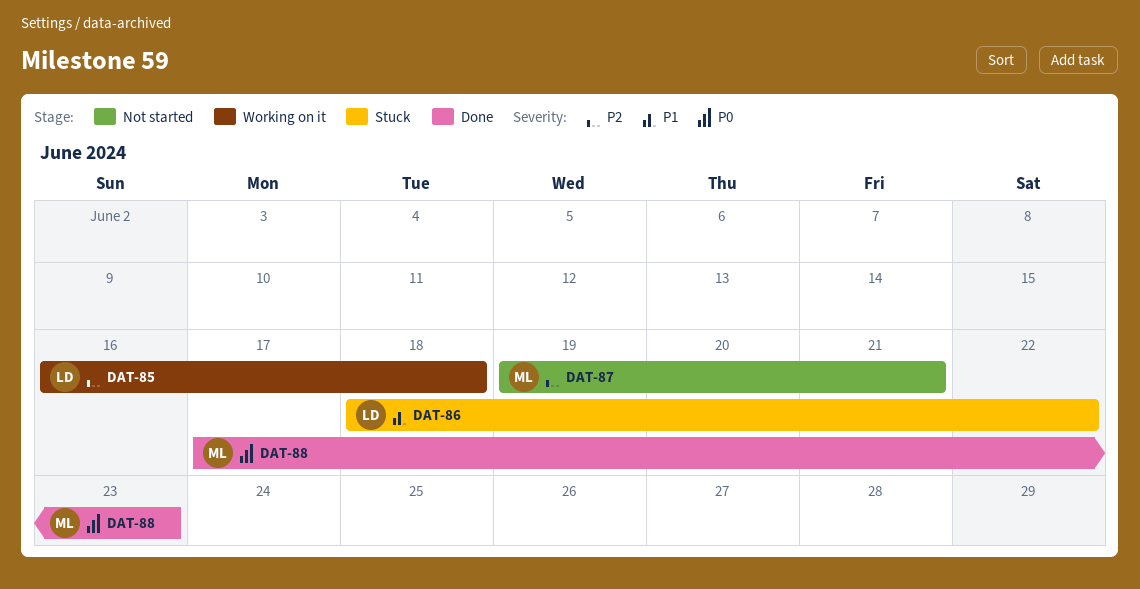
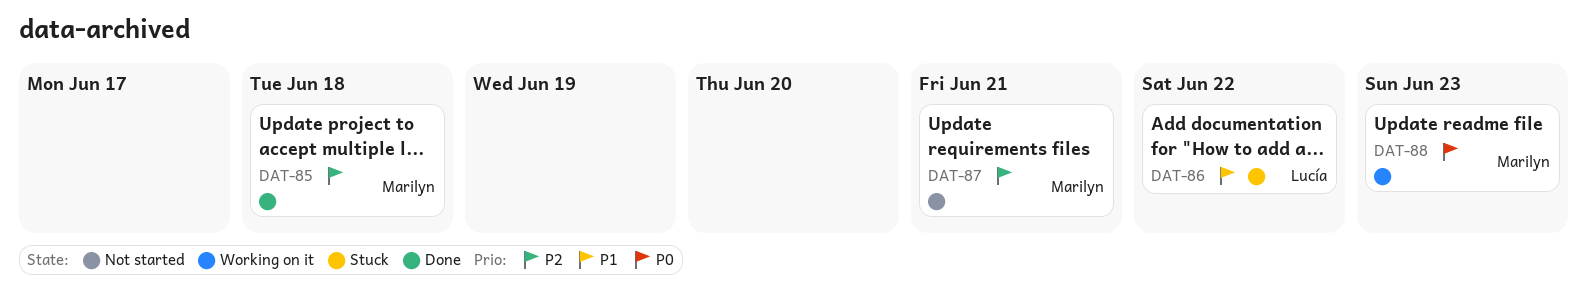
DAT-85, status: Working on it -> Done
DAT-85, owner: Lucía -> Marilyn
DAT-88, status: Done -> Working on it

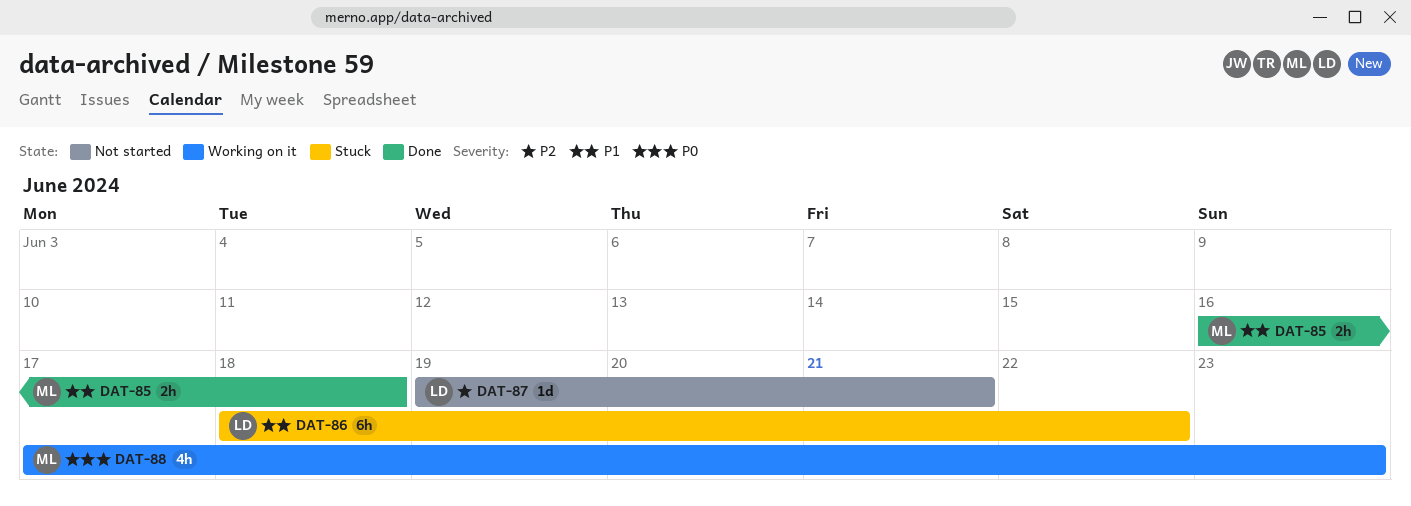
DAT-85, priority: P2 -> P1
DAT-87, owner: Marilyn -> Lucía

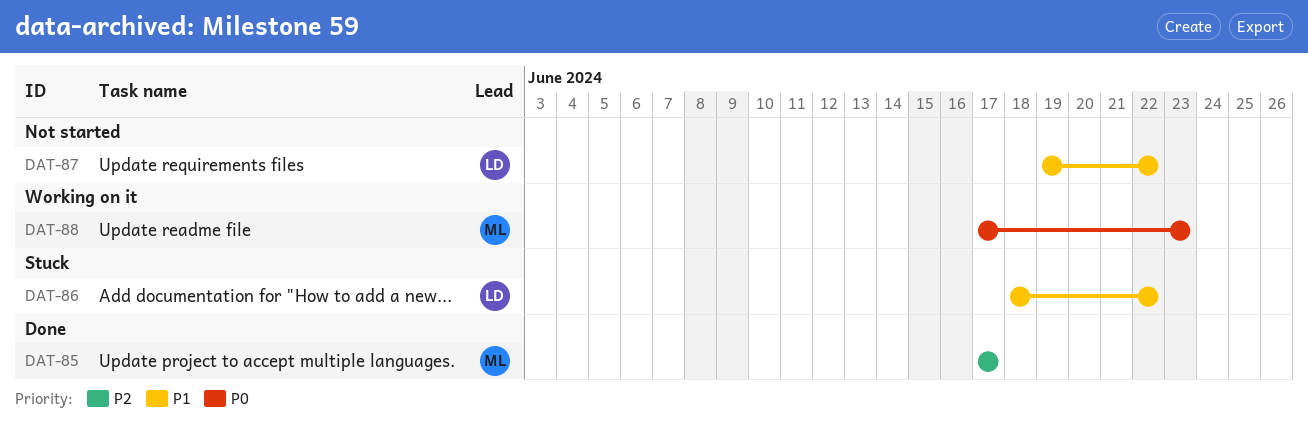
DAT-85, priority: P1 -> P2
DAT-85, start: Jun 16 -> Jun 17
DAT-85, due: Jun 18 -> Jun 17
DAT-87, priority: P2 -> P1
DAT-87, due: Jun 21 -> Jun 22

